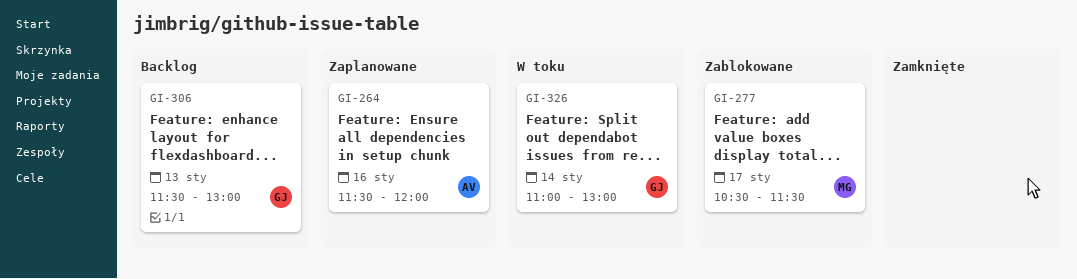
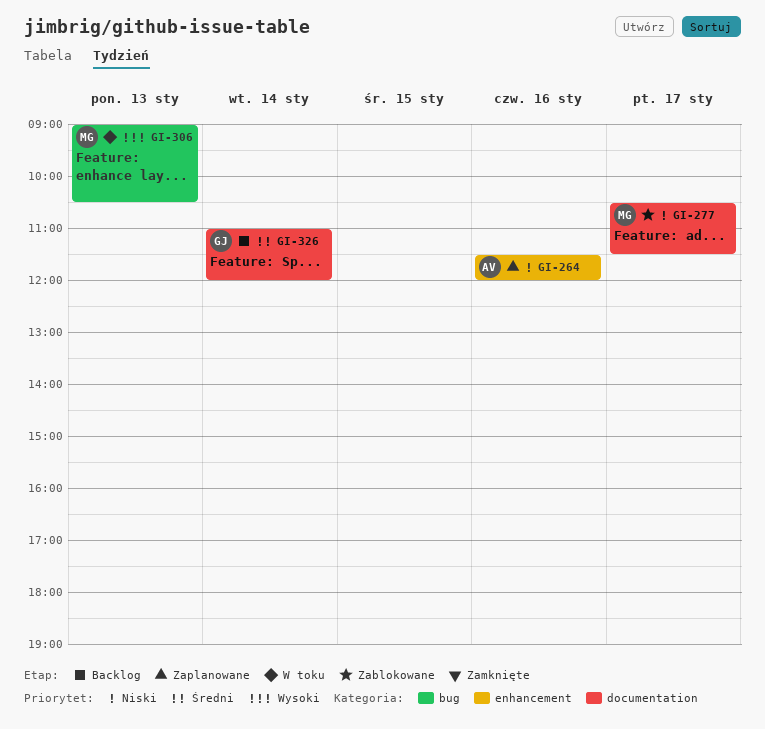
GI-306, status: Backlog -> W toku
GI-306, owner: GJ -> MG
GI-306, begins: 11:30 -> 09:00
GI-306, ends: 13:00 -> 10:30
GI-326, status: W toku -> Backlog
GI-326, ends: 13:00 -> 12:00

